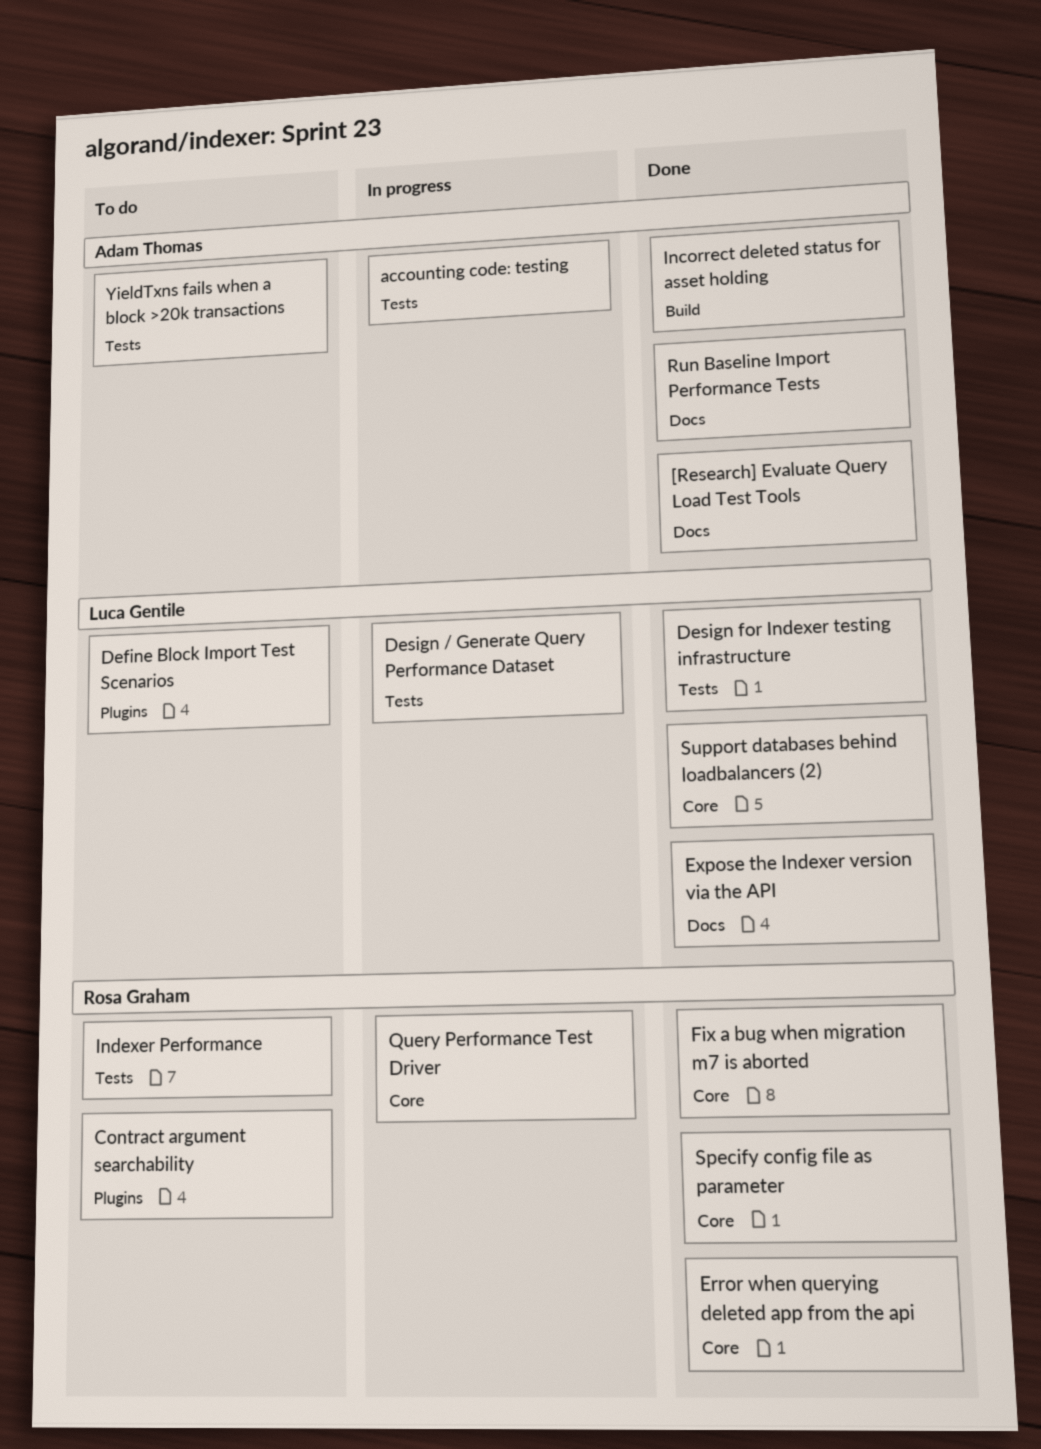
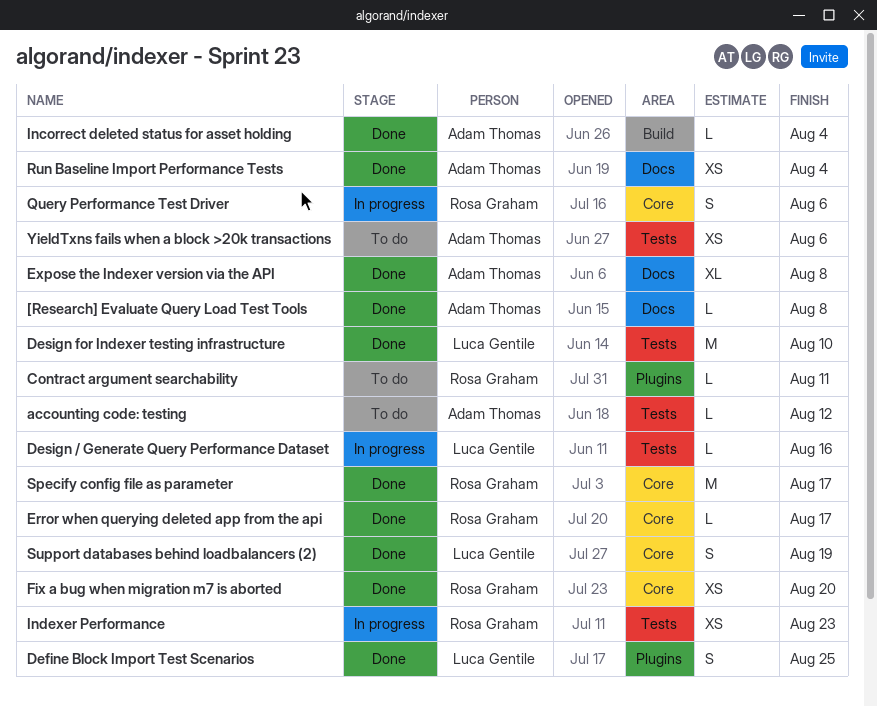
accounting code: testing, status: In progress -> To do
Define Block Import Test Scenarios, status: To do -> Done
Expose the Indexer version via the API, owner: Luca Gentile -> Adam Thomas
Indexer Performance, status: To do -> In progress

